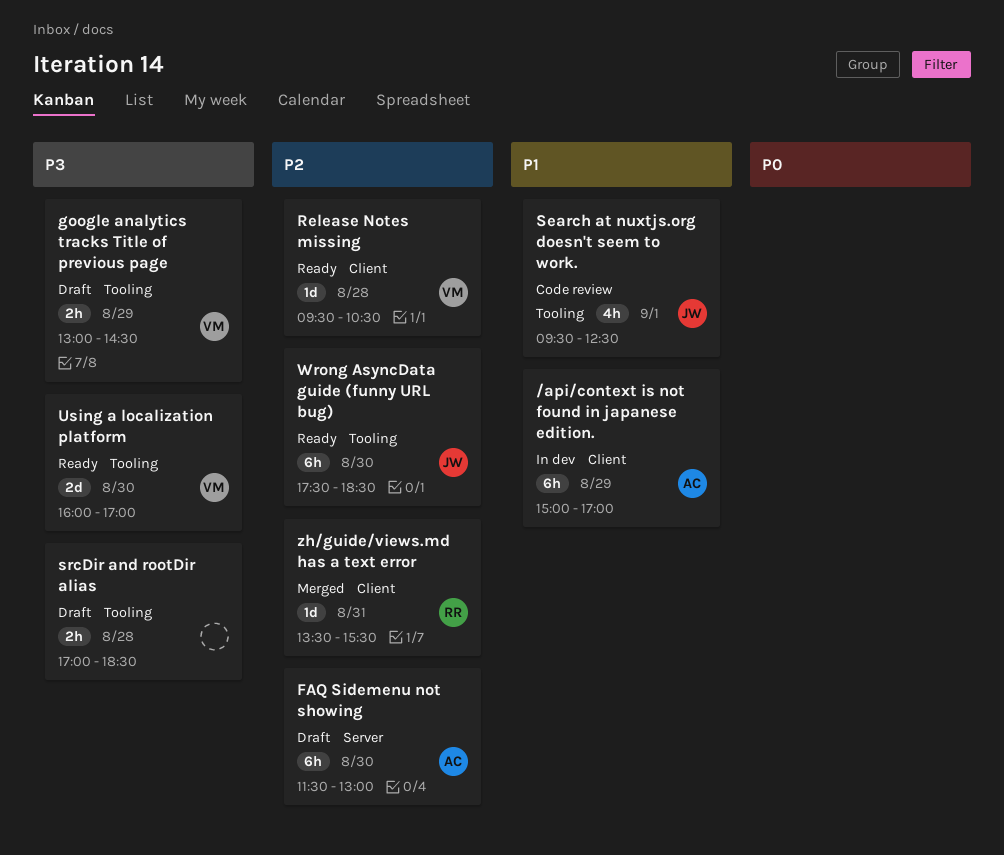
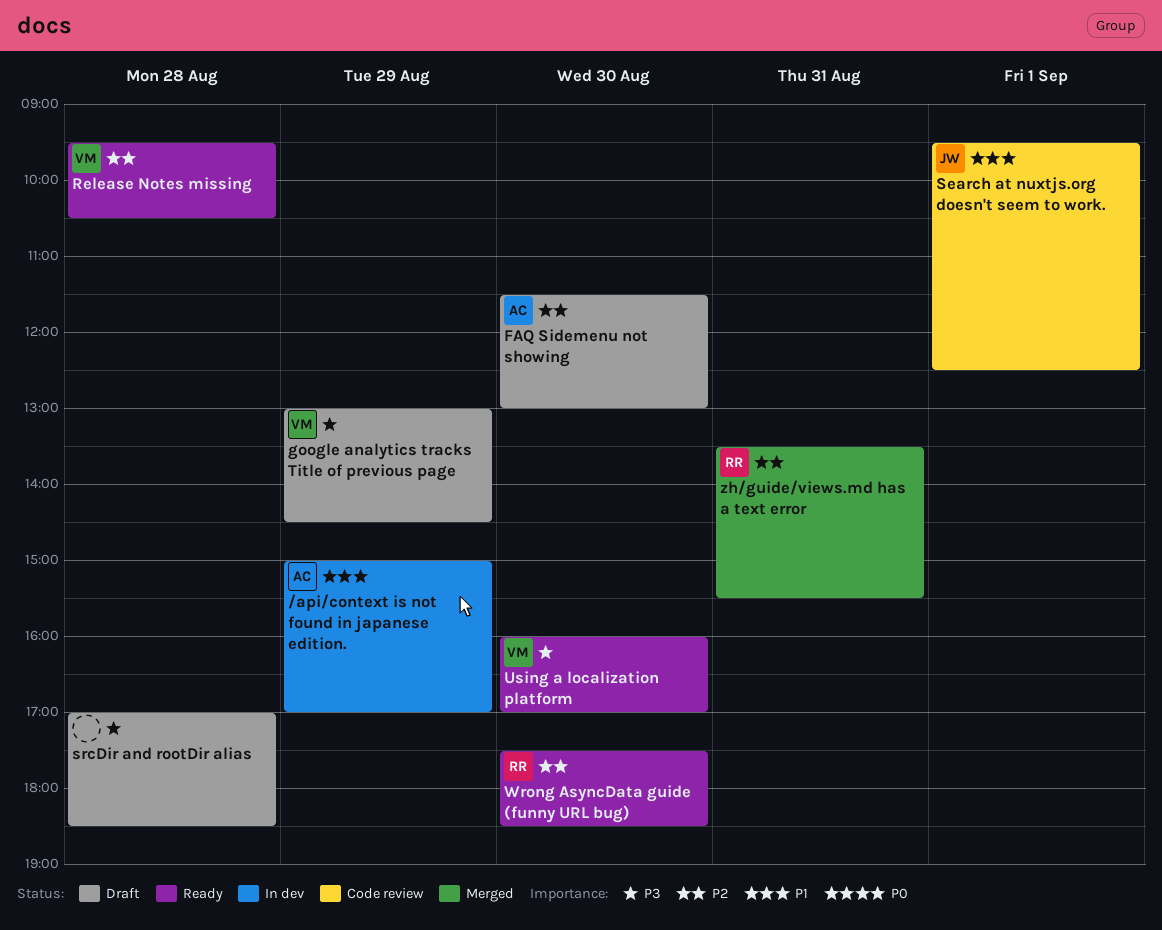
Wrong AsyncData guide (funny URL bug), owner: JW -> RR

